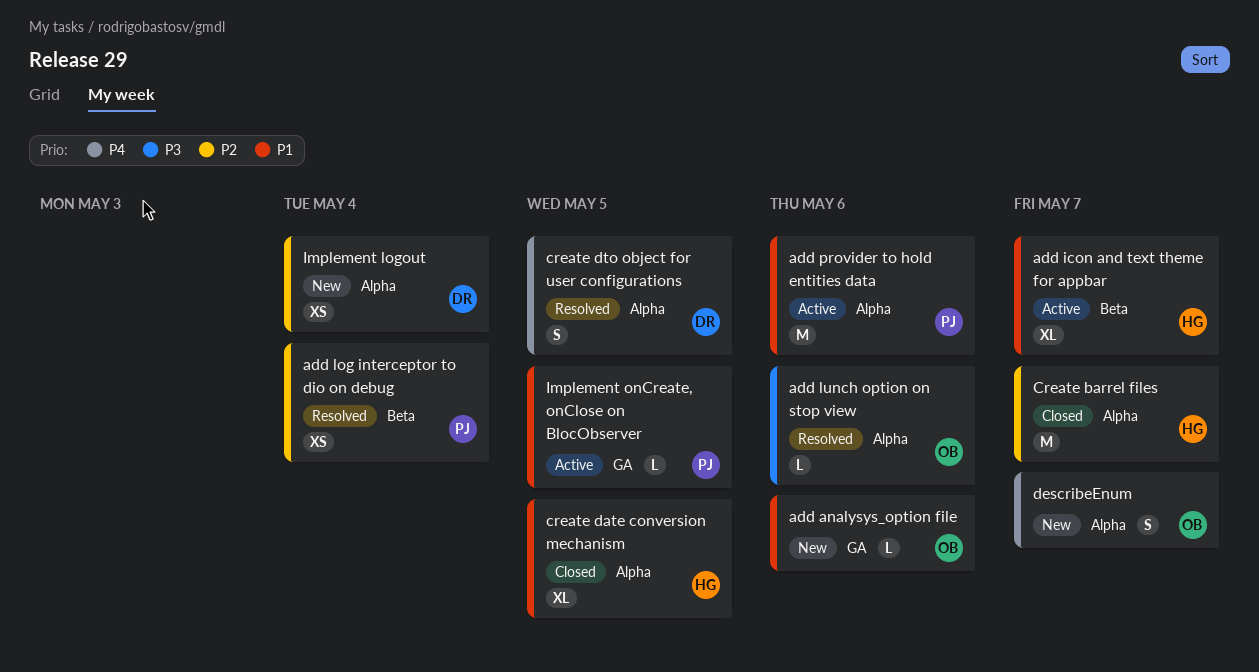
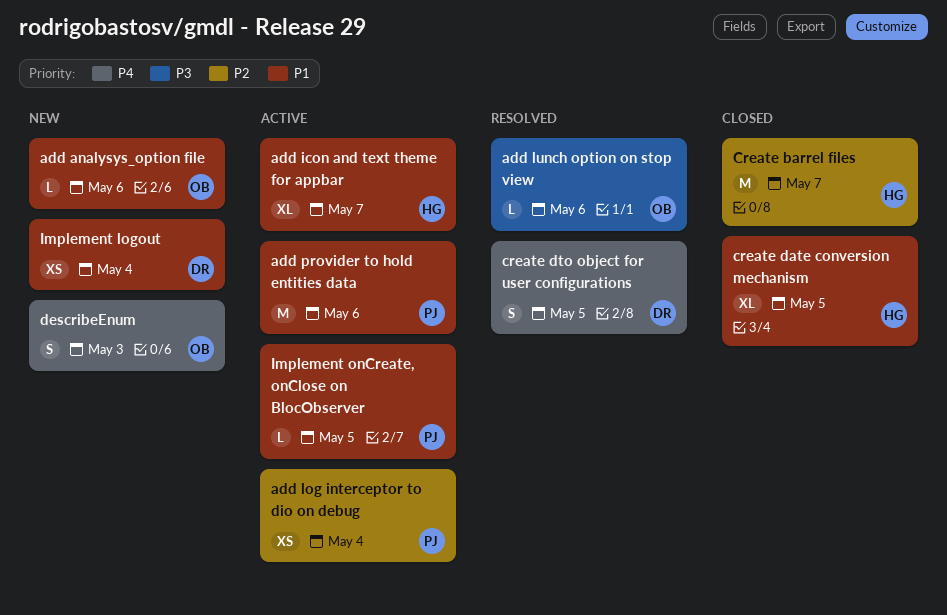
add log interceptor to dio on debug, status: Resolved -> Active
describeEnum, due: May 7 -> May 3
Implement logout, priority: P2 -> P1

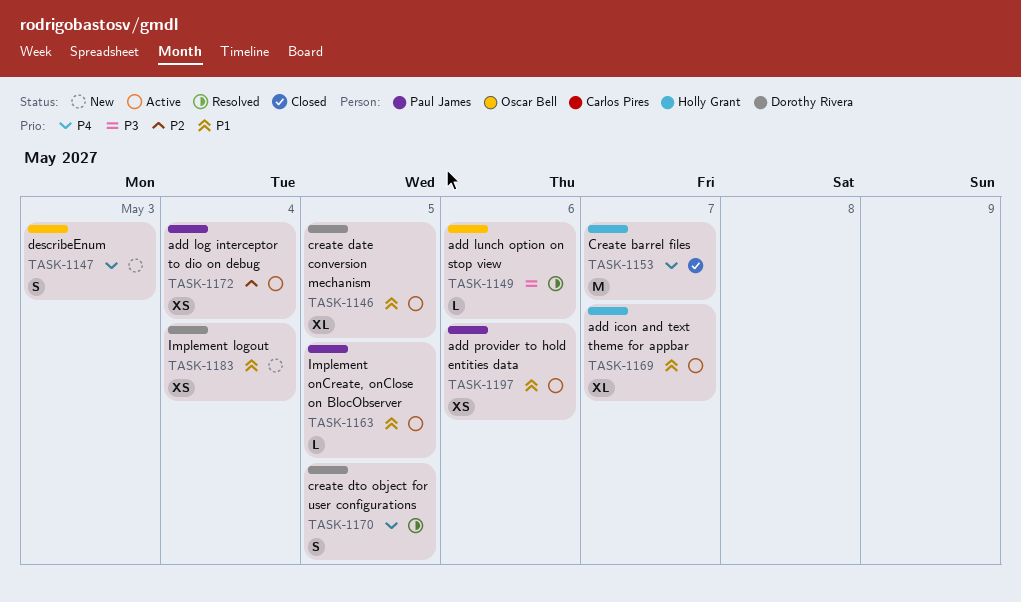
add analysys_option file: present -> none
add provider to hold entities data, estimate: M -> XS
Create barrel files, priority: P2 -> P4
create date conversion mechanism, status: Closed -> Active
create date conversion mechanism, owner: Holly Grant -> Dorothy Rivera

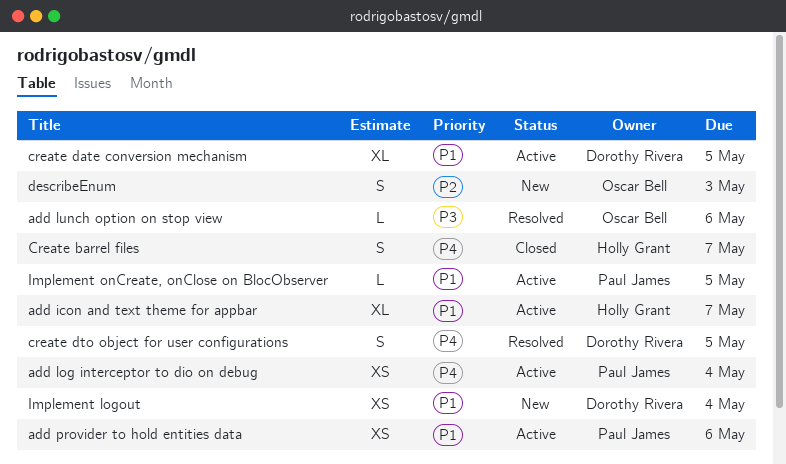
add log interceptor to dio on debug, priority: P2 -> P4
Create barrel files, estimate: M -> S
describeEnum, priority: P4 -> P2

